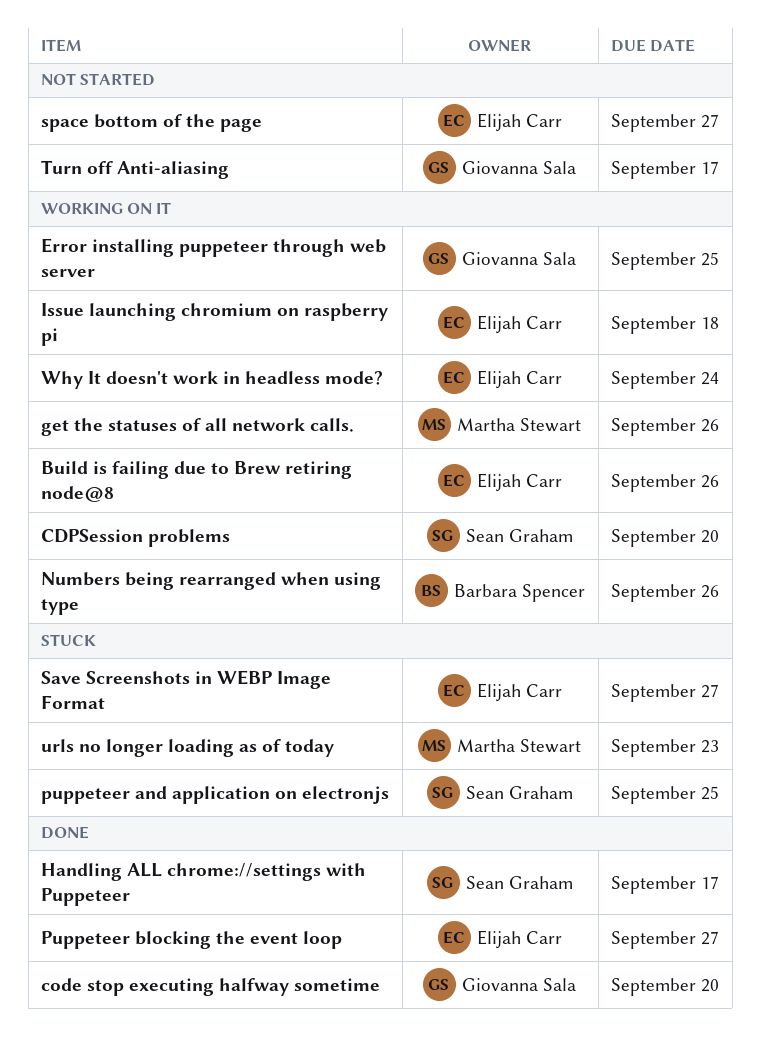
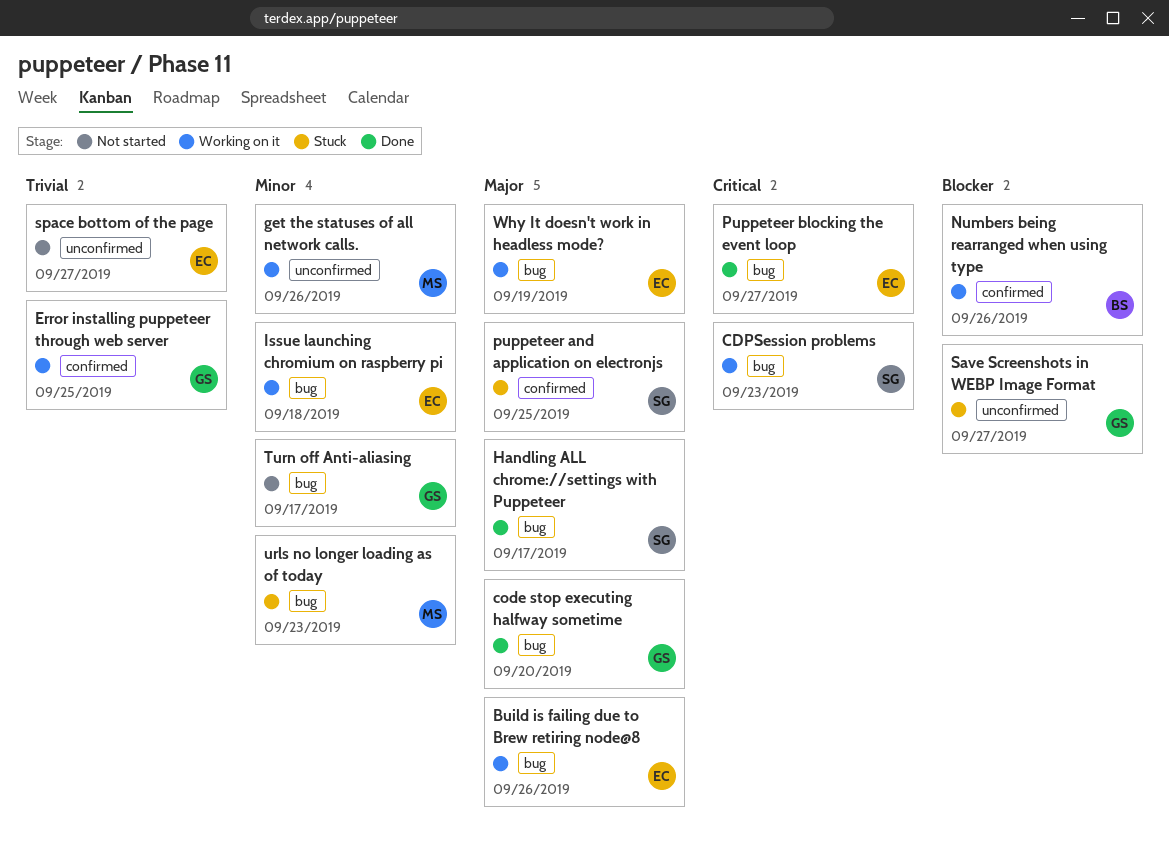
CDPSession problems, due: Sep 20 -> Sep 23
Save Screenshots in WEBP Image Format, owner: Elijah Carr -> Giovanna Sala
Why It doesn't work in headless mode?, due: Sep 24 -> Sep 19

